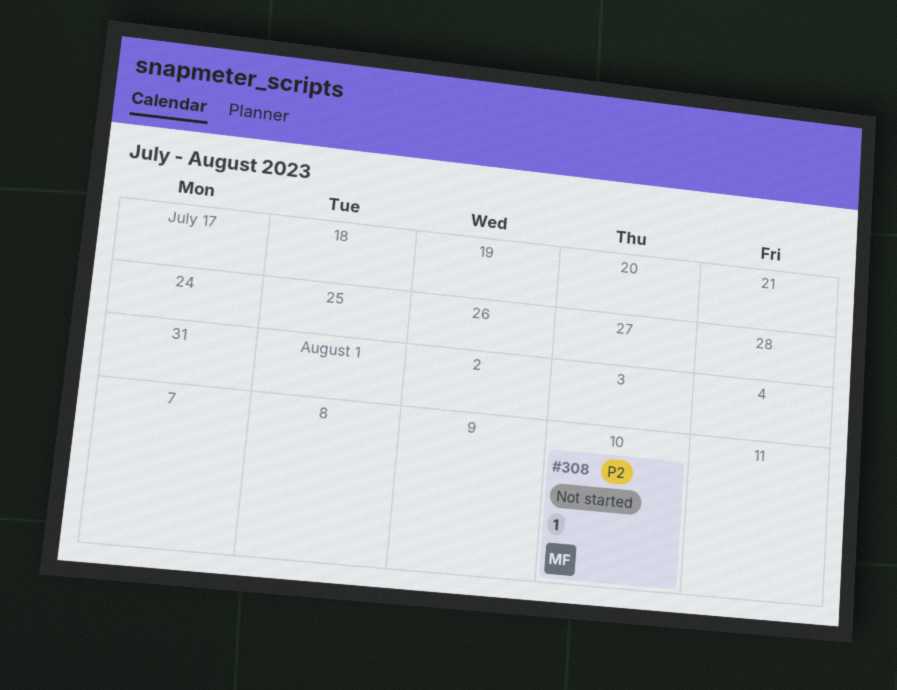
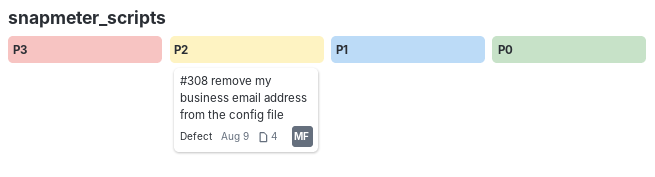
#308, due: Aug 10 -> Aug 9

